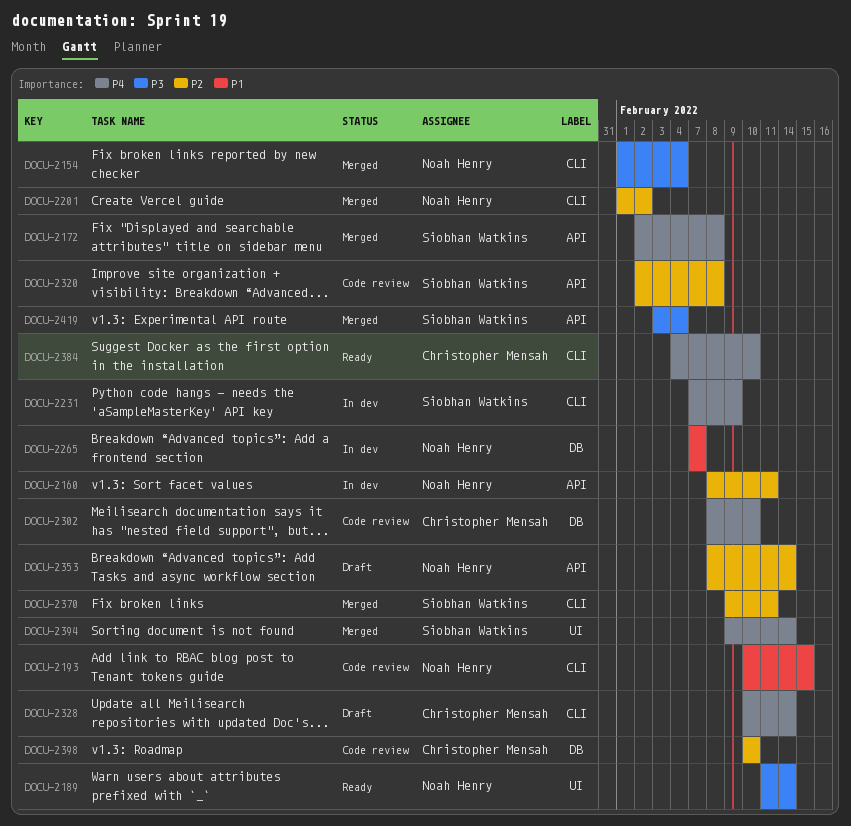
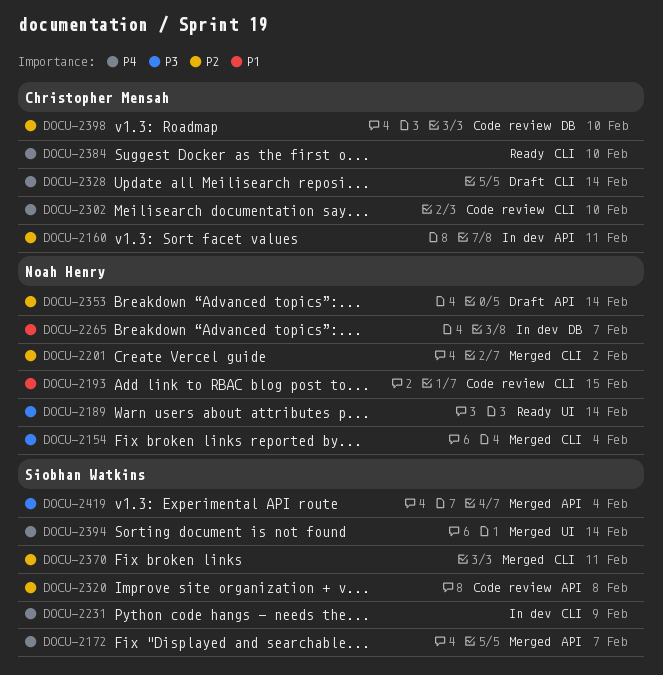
DOCU-2160, owner: Noah Henry -> Christopher Mensah
DOCU-2172, due: Feb 8 -> Feb 7
DOCU-2302, label: DB -> CLI

